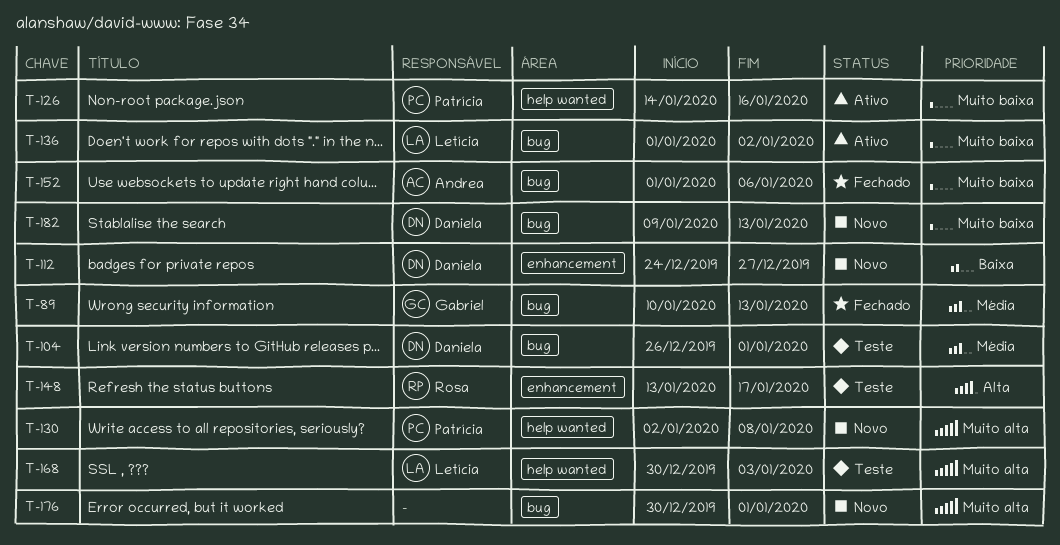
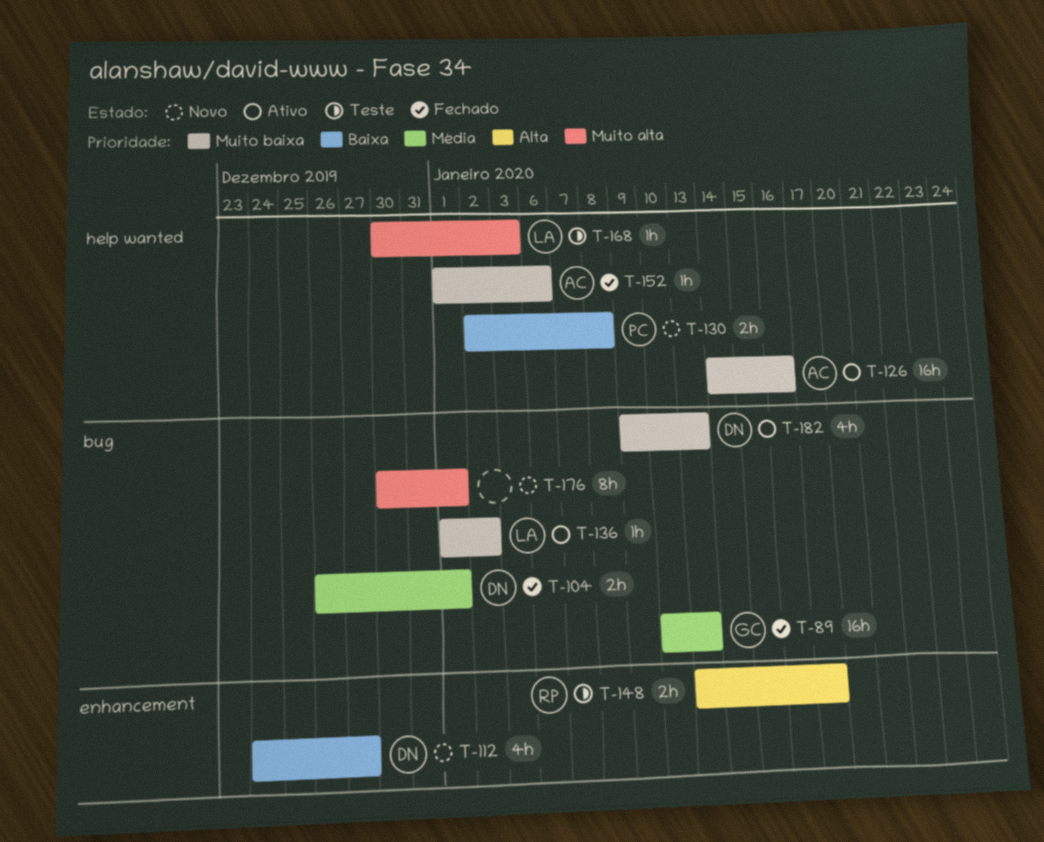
T-104, status: Teste -> Fechado
T-126, owner: Patrícia -> Andrea
T-130, priority: Muito alta -> Baixa
T-152, label: bug -> help wanted
T-182, status: Novo -> Ativo

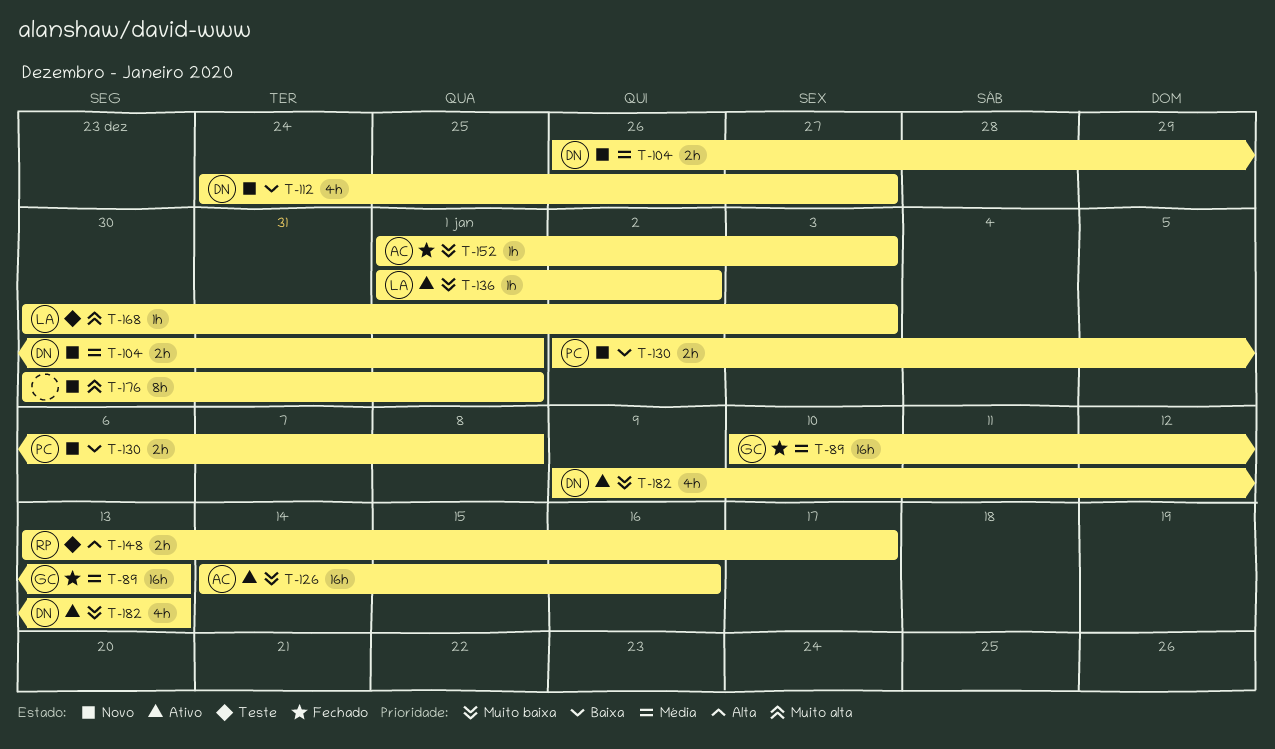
T-104, status: Fechado -> Novo
T-152, due: Jan 6 -> Jan 3

